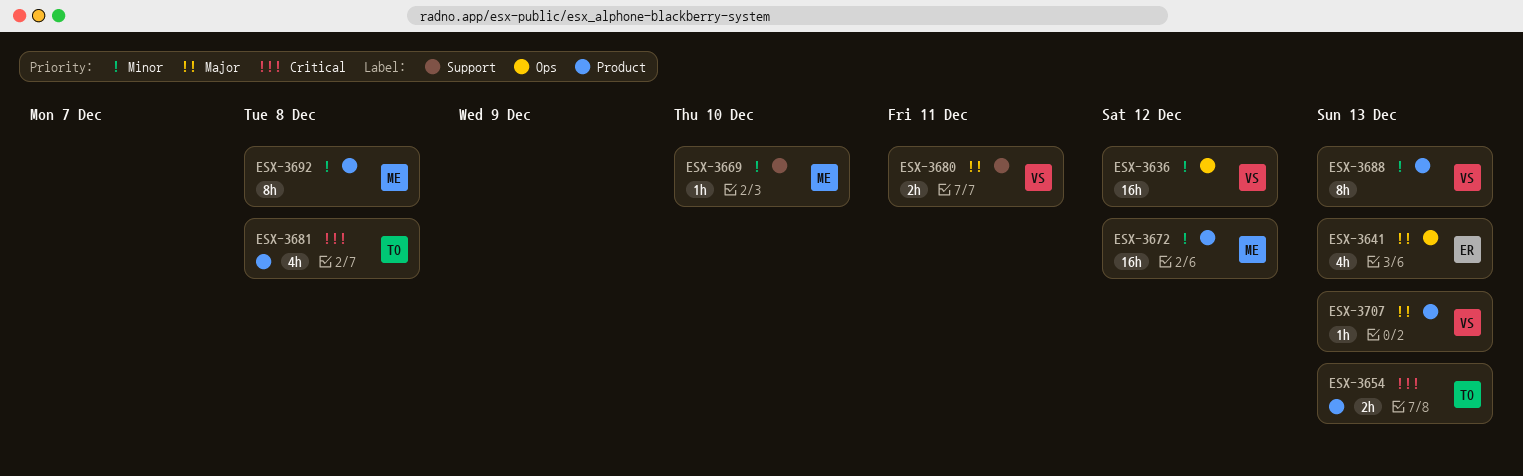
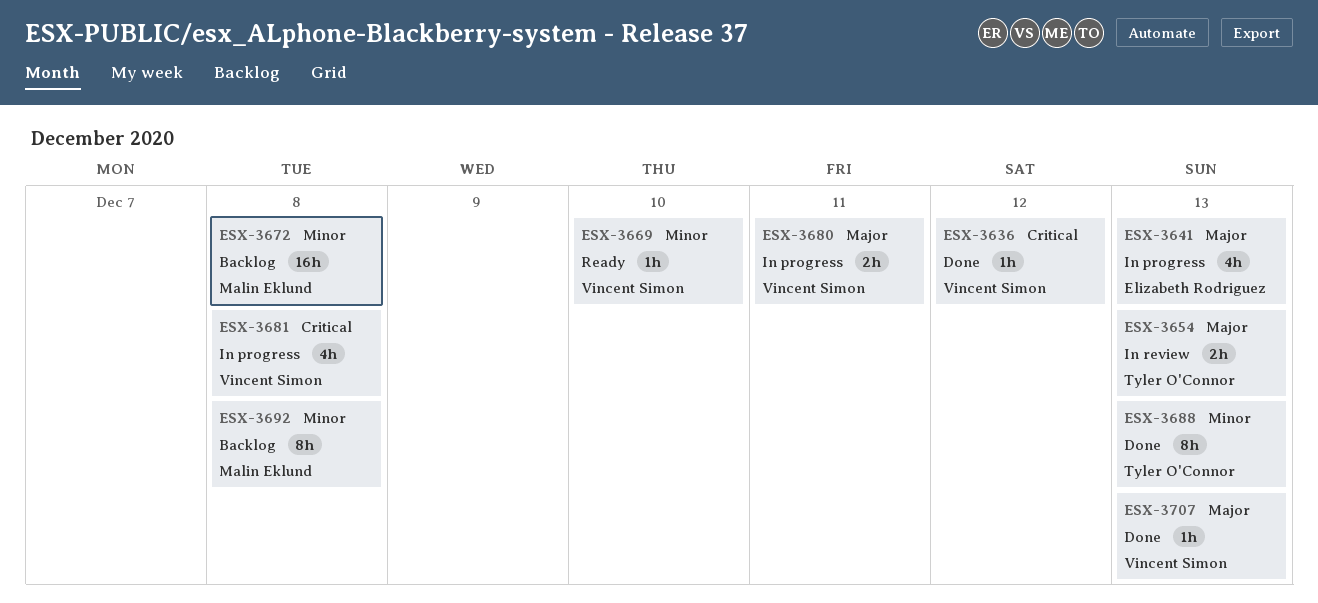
ESX-3636, priority: Minor -> Critical
ESX-3636, estimate: 16h -> 1h
ESX-3654, priority: Critical -> Major
ESX-3669, owner: Malin Eklund -> Vincent Simon
ESX-3672, due: Dec 12 -> Dec 8
ESX-3681, owner: Tyler O'Connor -> Vincent Simon
ESX-3688, owner: Vincent Simon -> Tyler O'Connor

